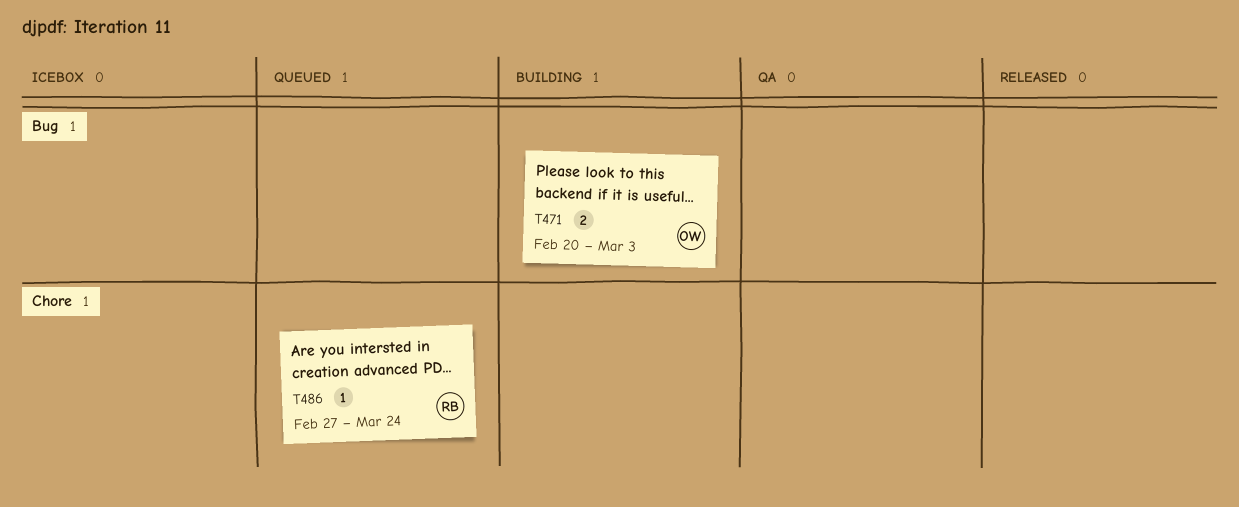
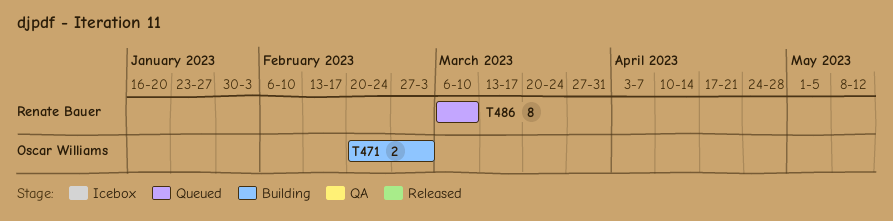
T486, estimate: 1 -> 8
T486, start: Feb 27 -> Mar 6
T486, due: Mar 24 -> Mar 10

